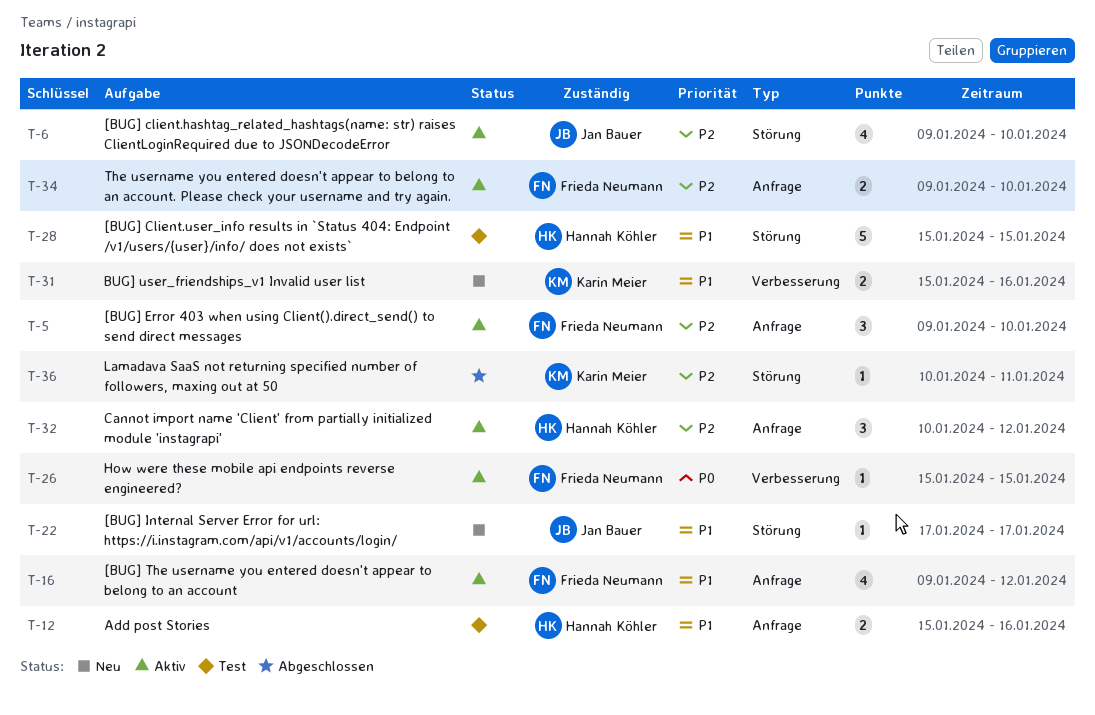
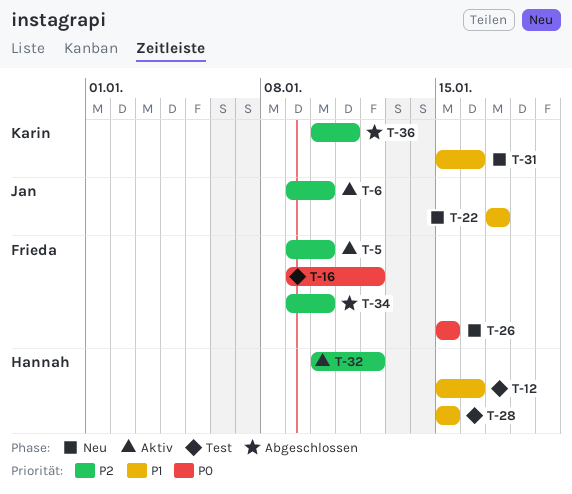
T-16, status: Aktiv -> Test
T-16, priority: P1 -> P0
T-26, status: Aktiv -> Neu
T-34, status: Aktiv -> Abgeschlossen

